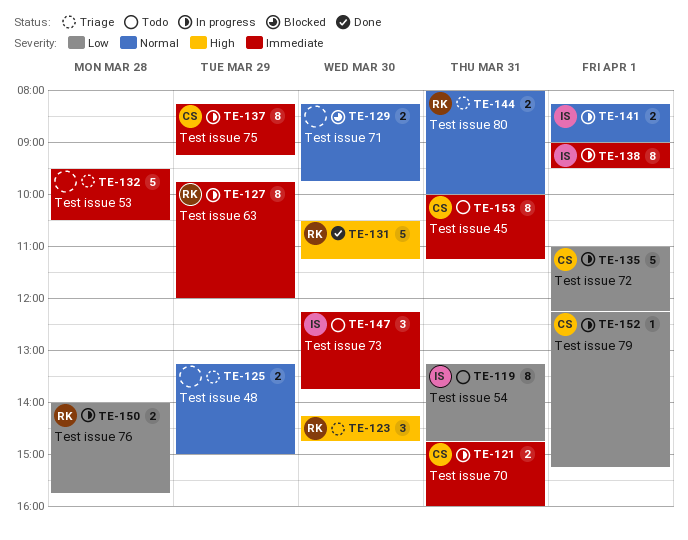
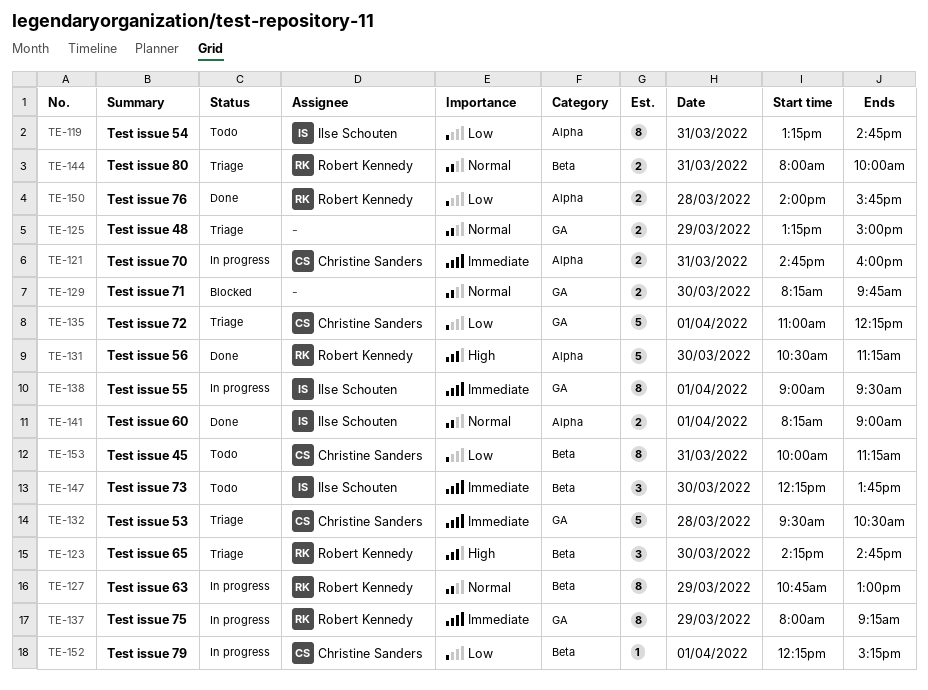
TE-127, priority: Immediate -> Normal
TE-127, begins: 09:45 -> 10:45
TE-127, ends: 12:00 -> 13:00
TE-132, owner: none -> Christine Sanders
TE-135, status: In progress -> Triage
TE-137, owner: Christine Sanders -> Robert Kennedy
TE-137, begins: 08:15 -> 08:00
TE-141, status: In progress -> Done
TE-150, status: In progress -> Done
TE-153, priority: Immediate -> Low

